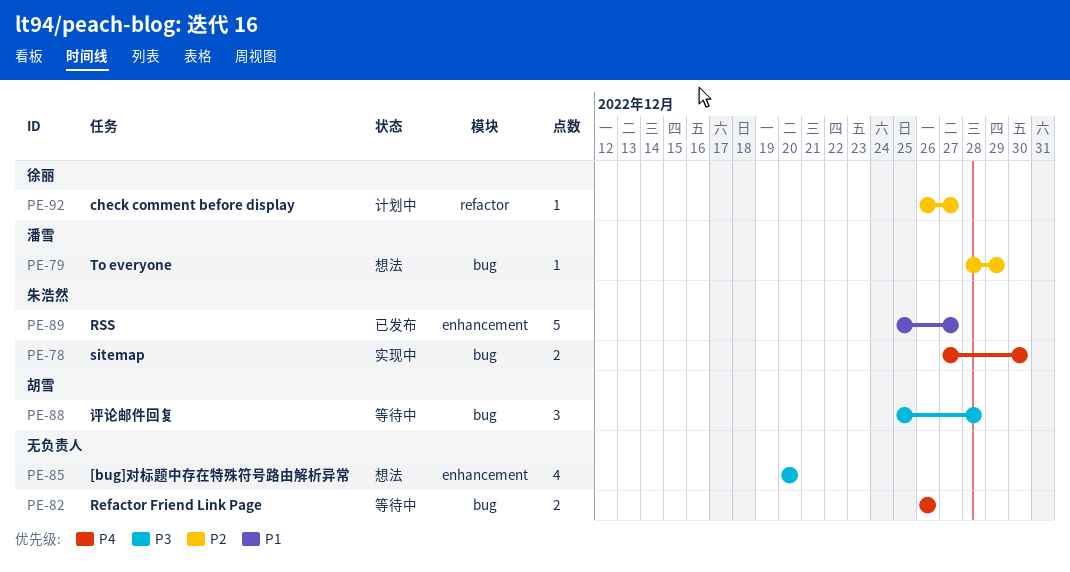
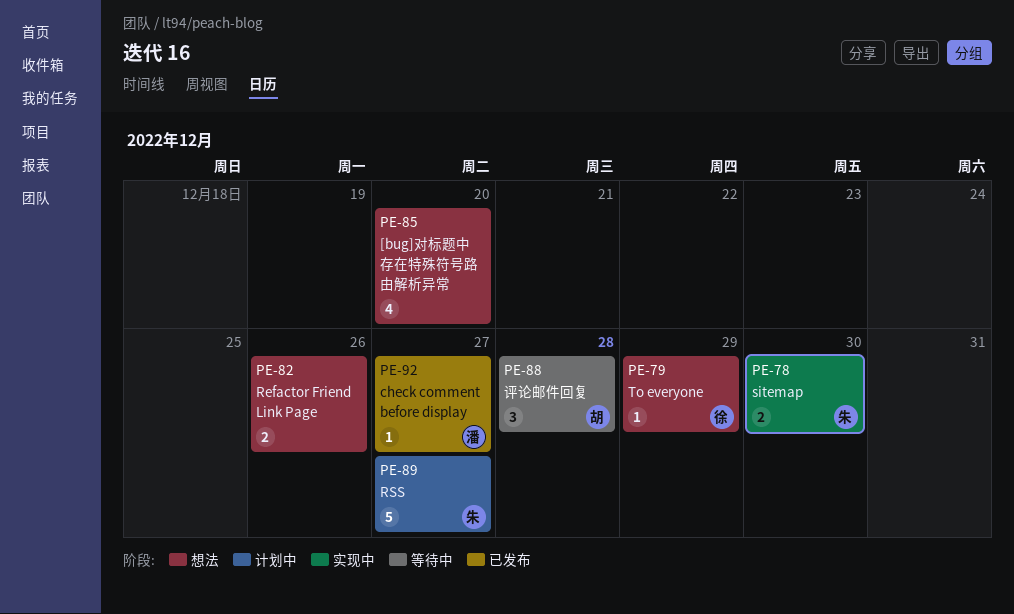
PE-79, owner: 潘雪 -> 徐丽
PE-82, status: 等待中 -> 想法
PE-89, status: 已发布 -> 计划中
PE-92, status: 计划中 -> 已发布
PE-92, owner: 徐丽 -> 潘雪

